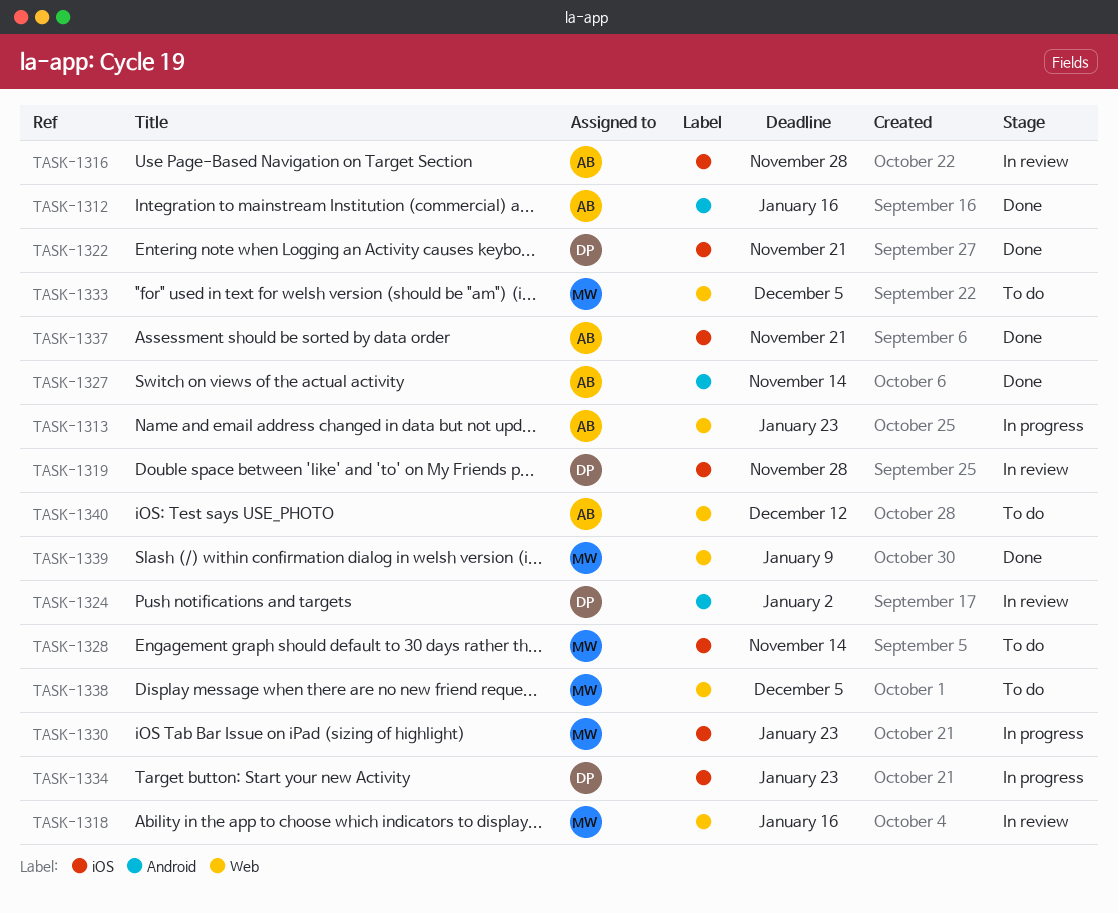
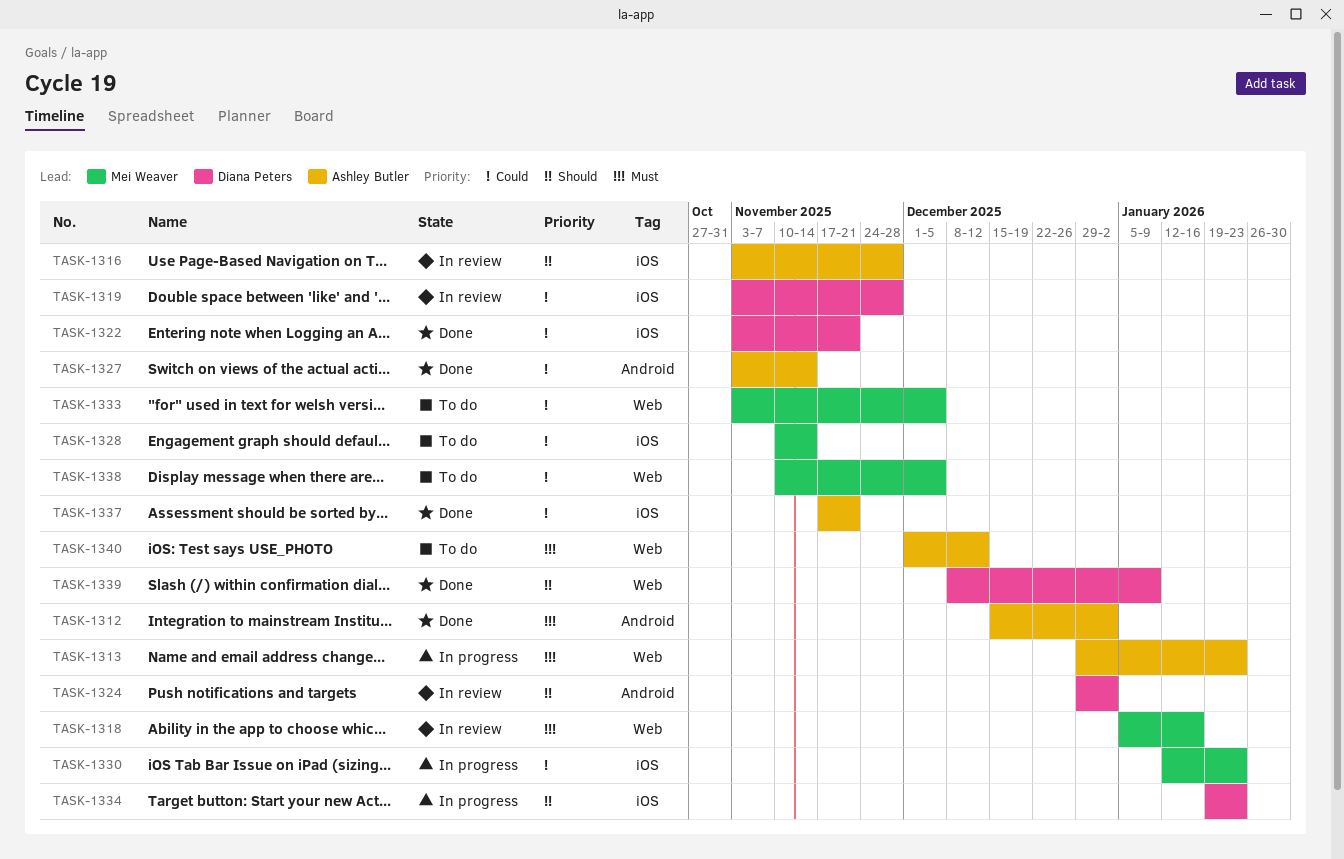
TASK-1312, due: Jan 16 -> Jan 2
TASK-1339, owner: Mei Weaver -> Diana Peters

